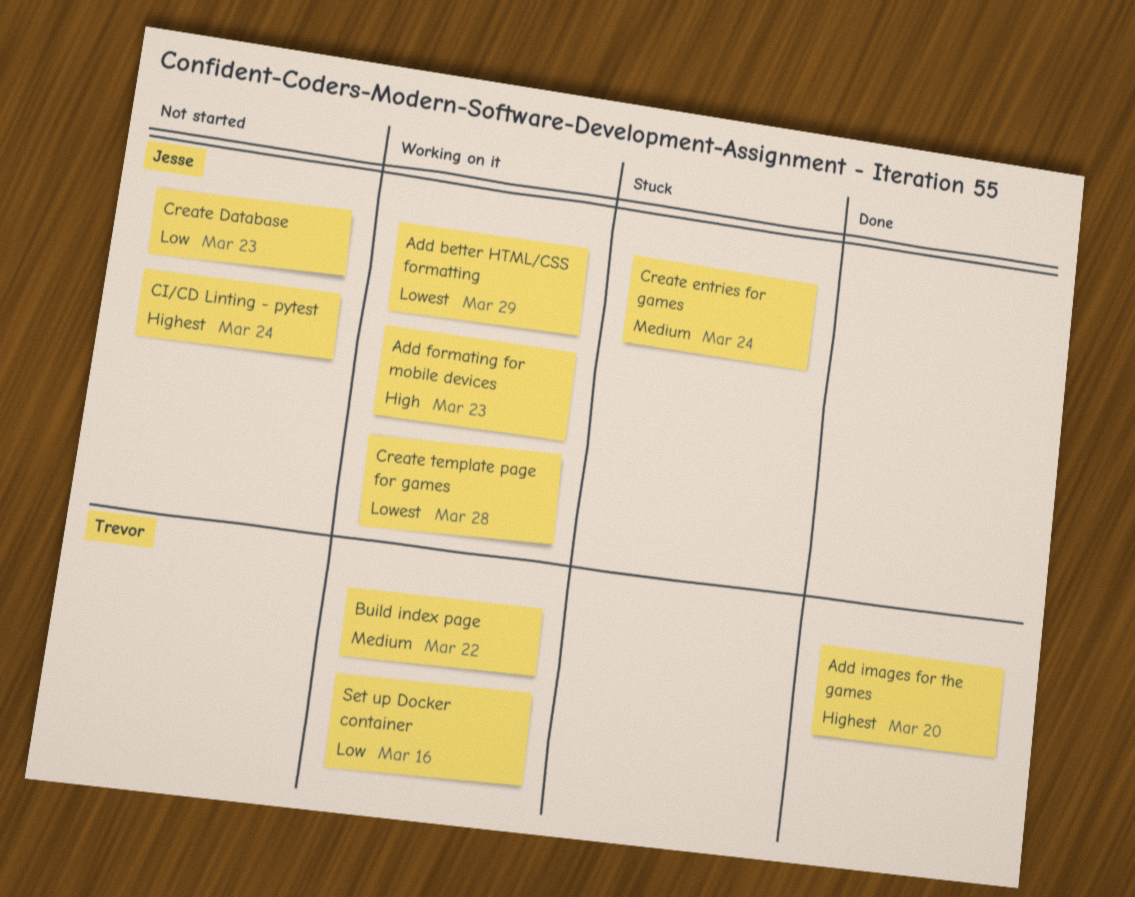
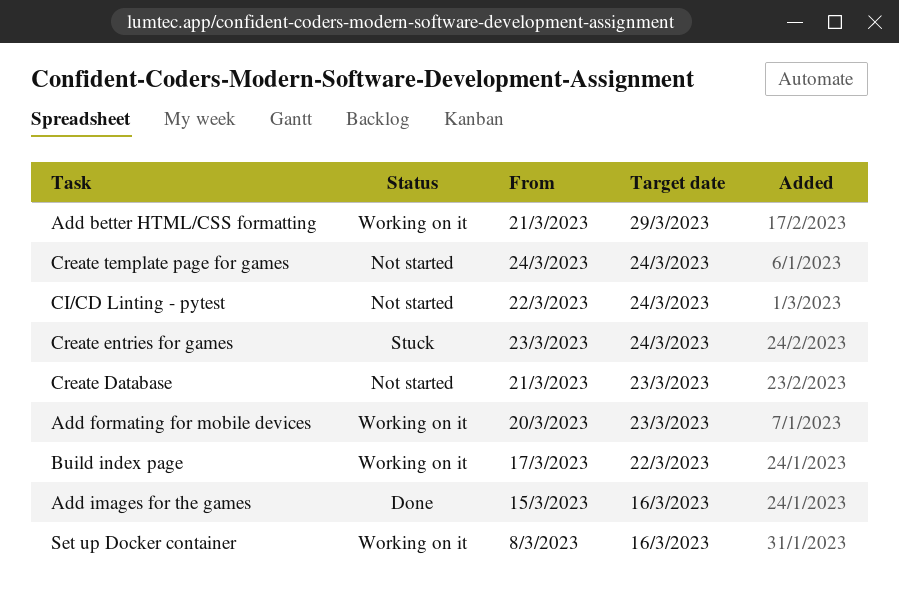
Add images for the games, due: Mar 20 -> Mar 16
Create template page for games, status: Working on it -> Not started
Create template page for games, due: Mar 28 -> Mar 24

